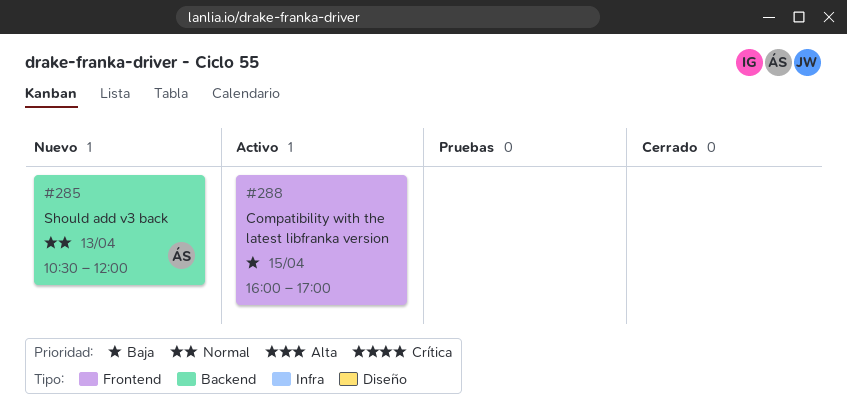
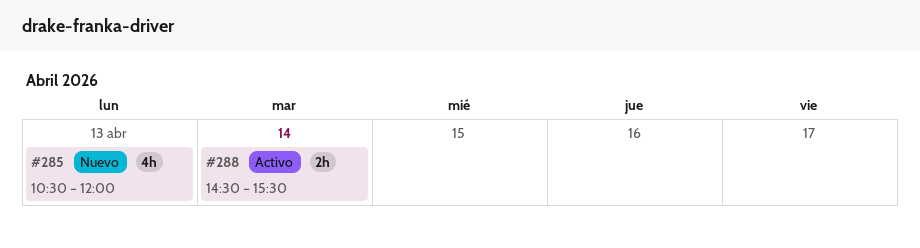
#288, day: Apr 15 -> Apr 14
#288, begins: 16:00 -> 14:30
#288, ends: 17:00 -> 15:30

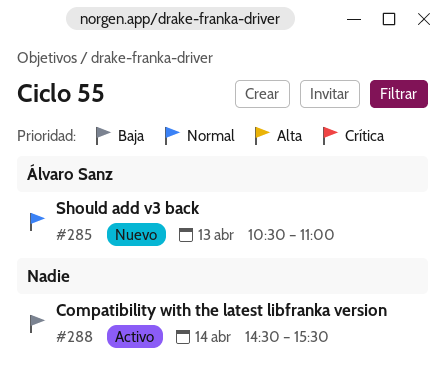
#285, ends: 12:00 -> 11:00

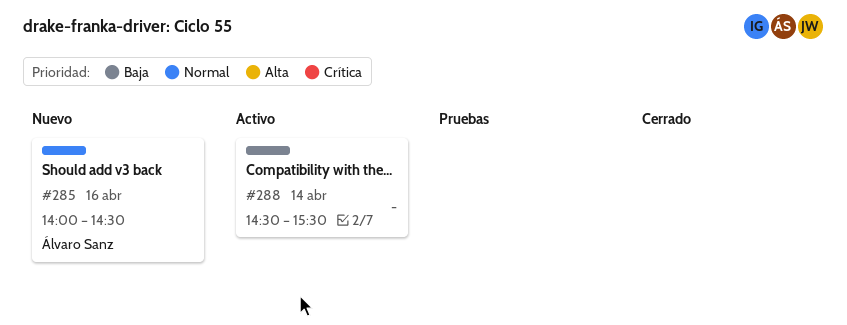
#285, day: Apr 13 -> Apr 16
#285, begins: 10:30 -> 14:00
#285, ends: 11:00 -> 14:30

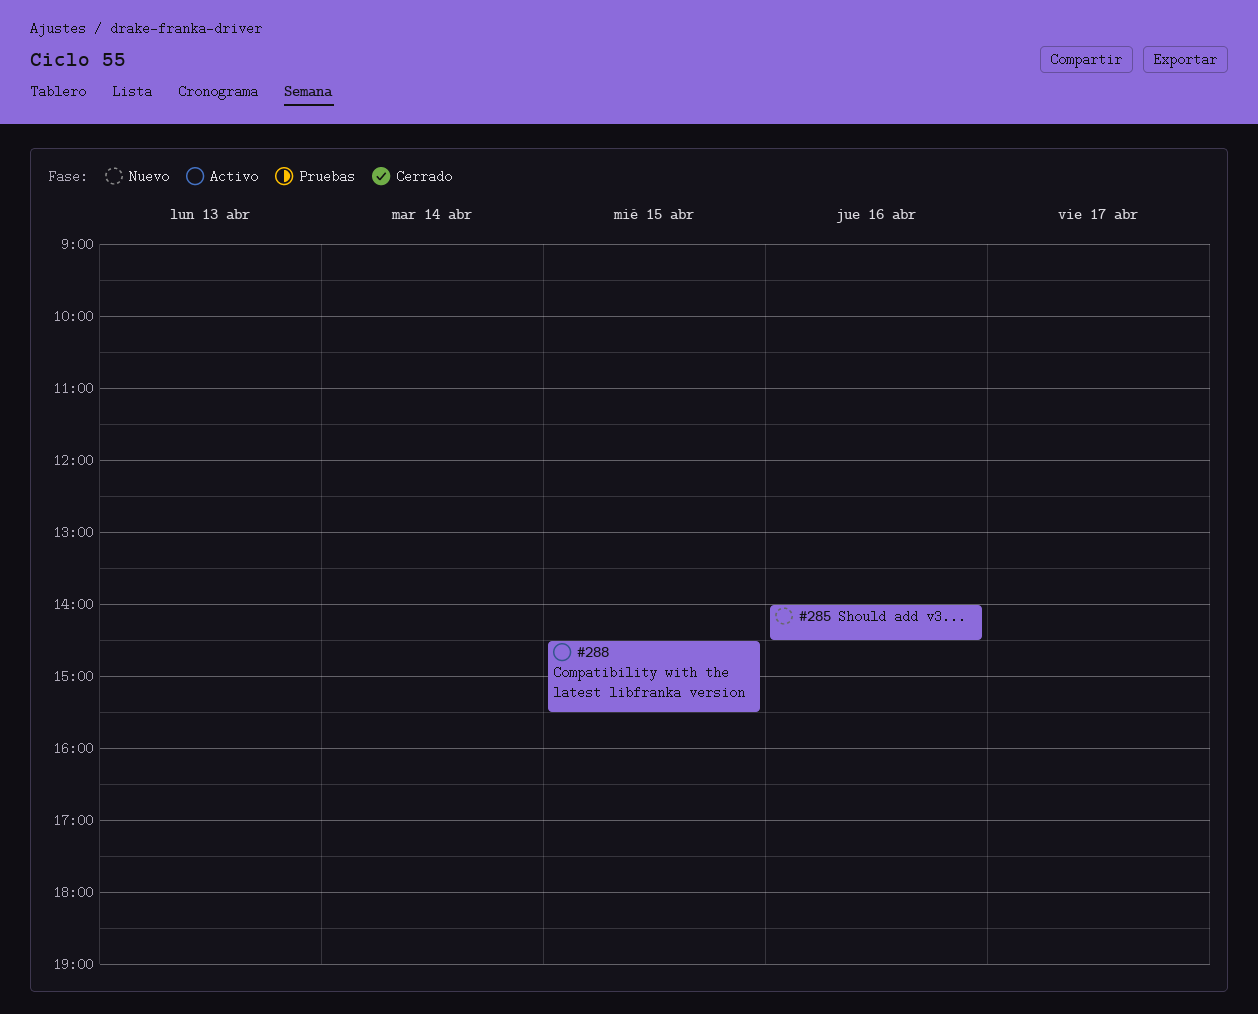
#288, day: Apr 14 -> Apr 15

